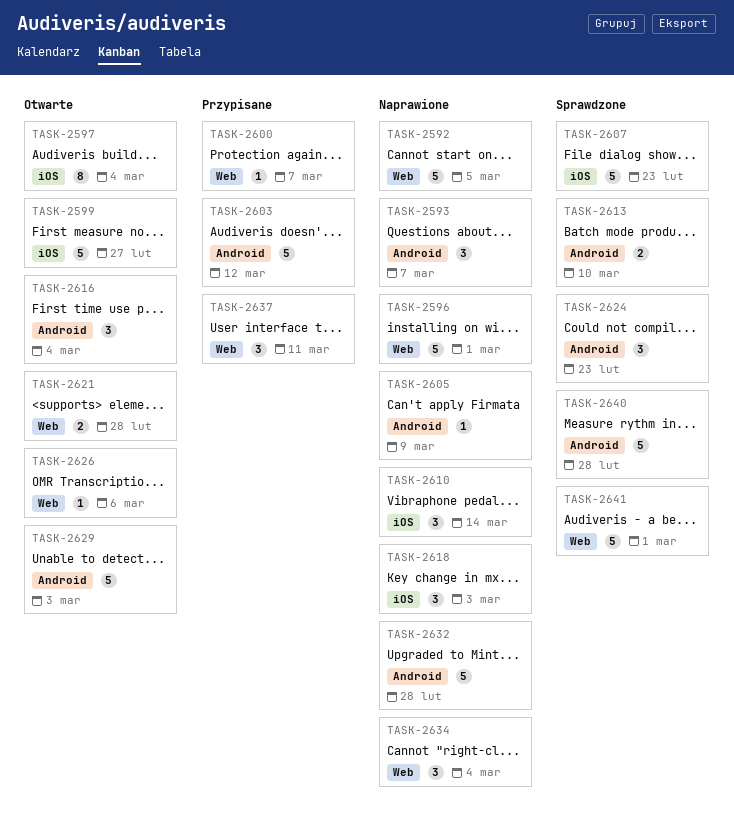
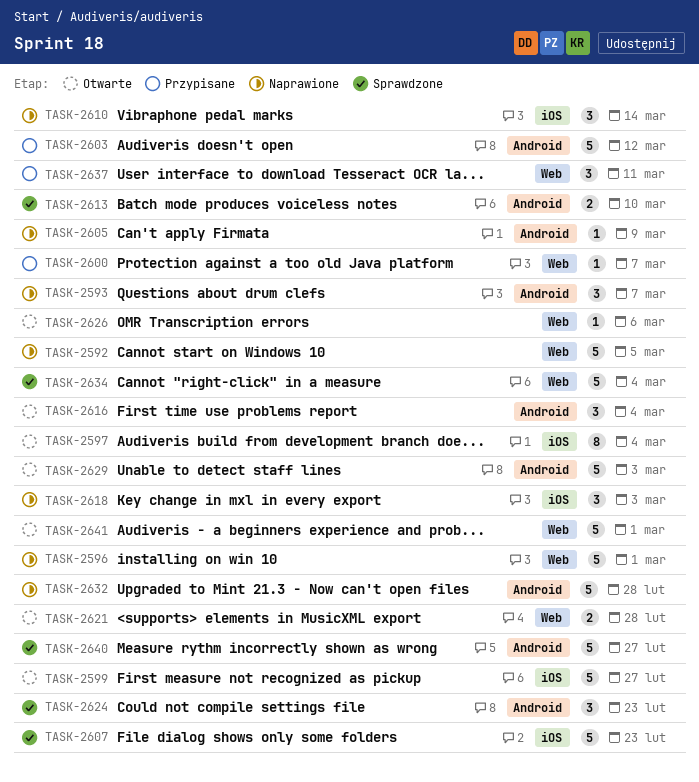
TASK-2634, status: Naprawione -> Sprawdzone
TASK-2634, estimate: 3 -> 5
TASK-2640, due: Feb 28 -> Feb 27
TASK-2641, status: Sprawdzone -> Otwarte

